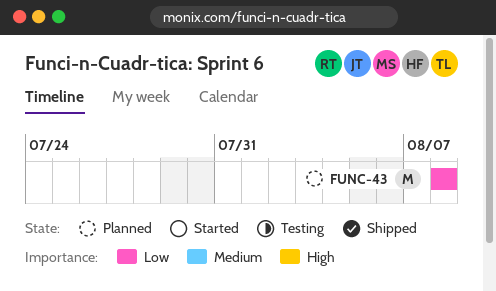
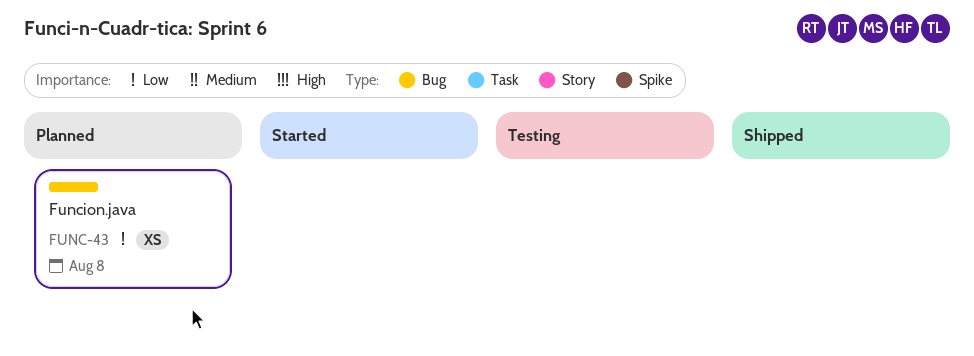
FUNC-43, estimate: M -> XS

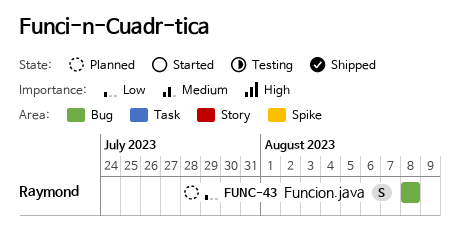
FUNC-43, estimate: XS -> S

